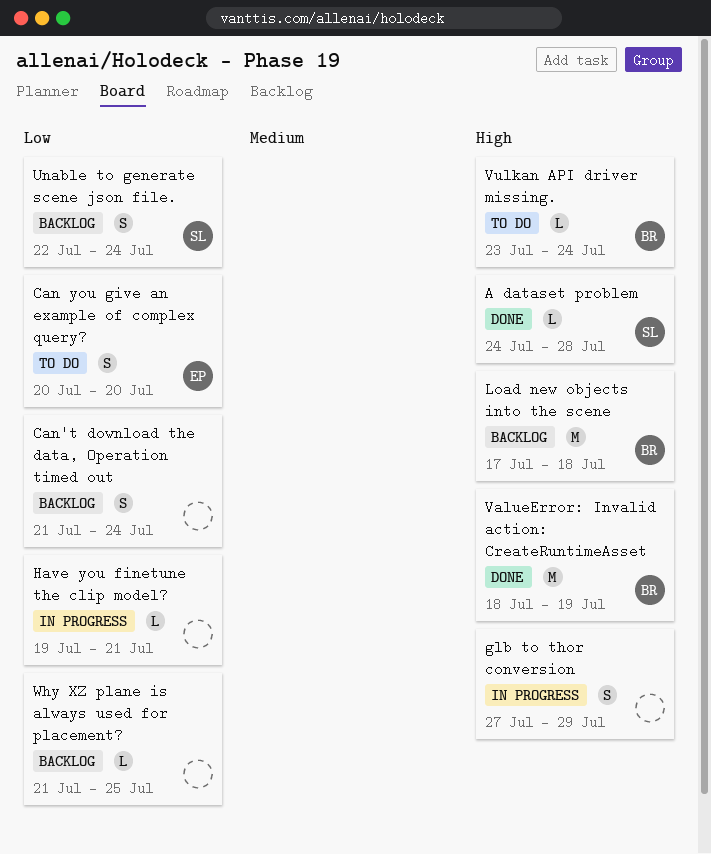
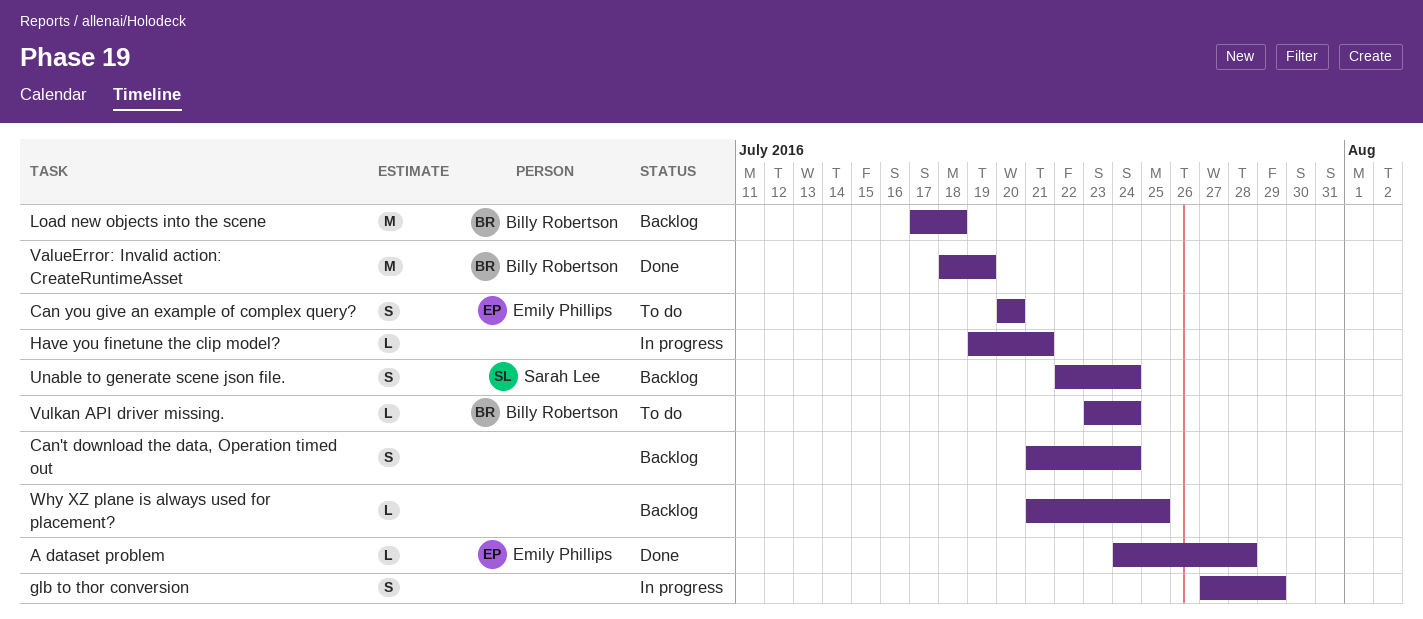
A dataset problem, owner: Sarah Lee -> Emily Phillips

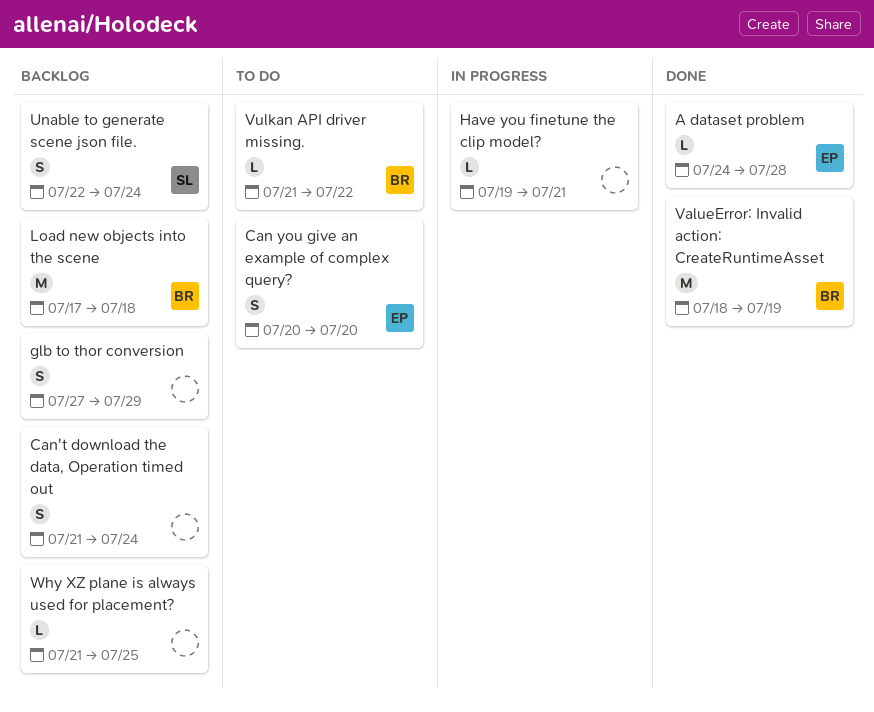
glb to thor conversion, status: In progress -> Backlog
Vulkan API driver missing., start: Jul 23 -> Jul 21
Vulkan API driver missing., due: Jul 24 -> Jul 22

